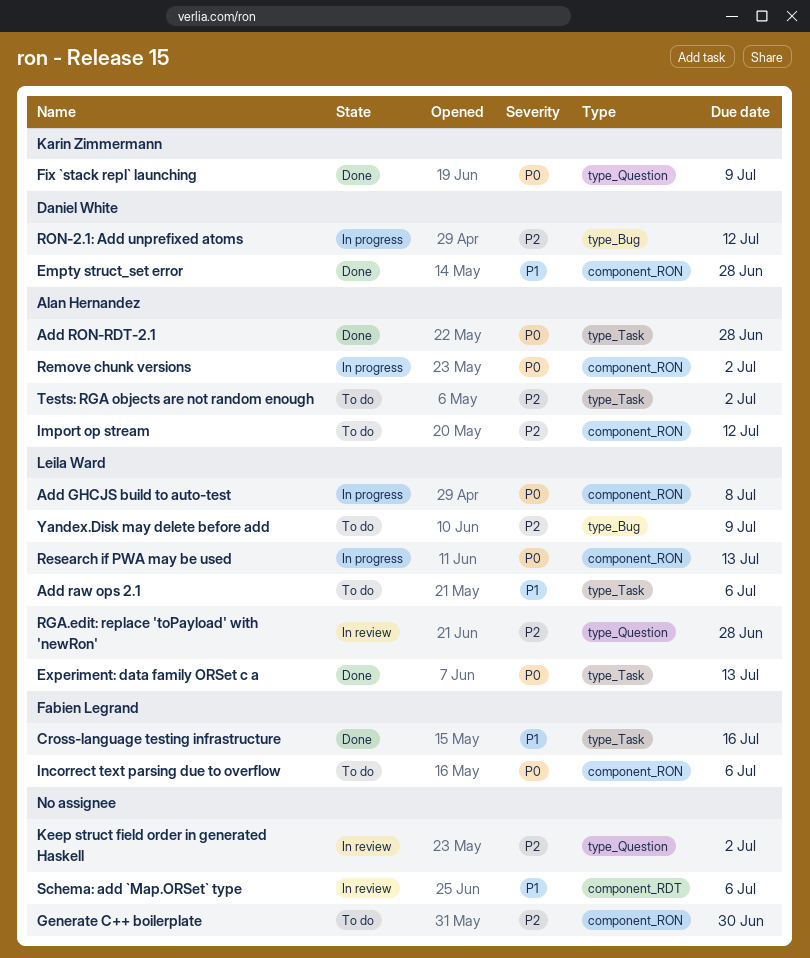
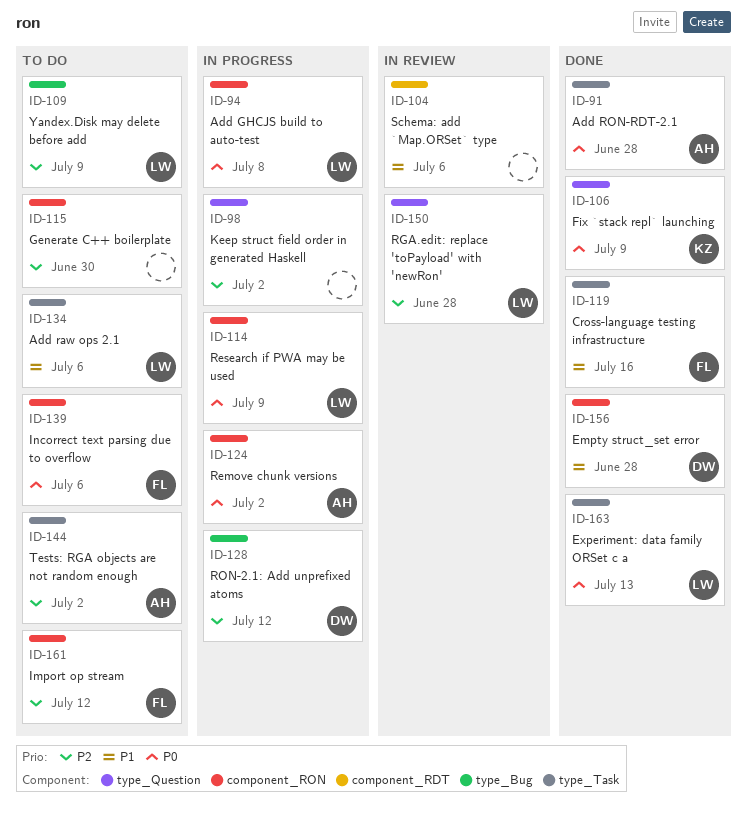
Import op stream, owner: Alan Hernandez -> Fabien Legrand
Keep struct field order in generated Haskell, status: In review -> In progress
Research if PWA may be used, due: Jul 13 -> Jul 9

